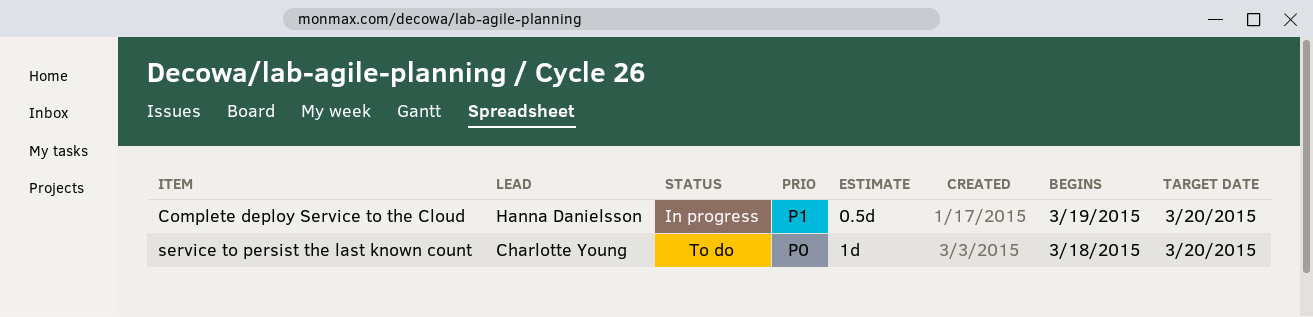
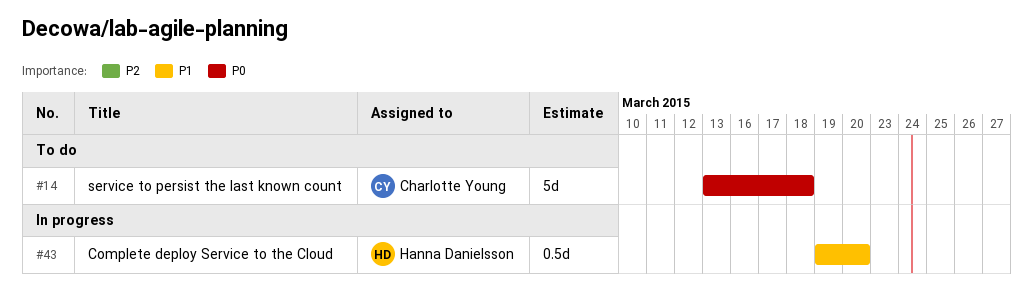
service to persist the last known count, estimate: 1d -> 5d
service to persist the last known count, start: Mar 18 -> Mar 13
service to persist the last known count, due: Mar 20 -> Mar 18

